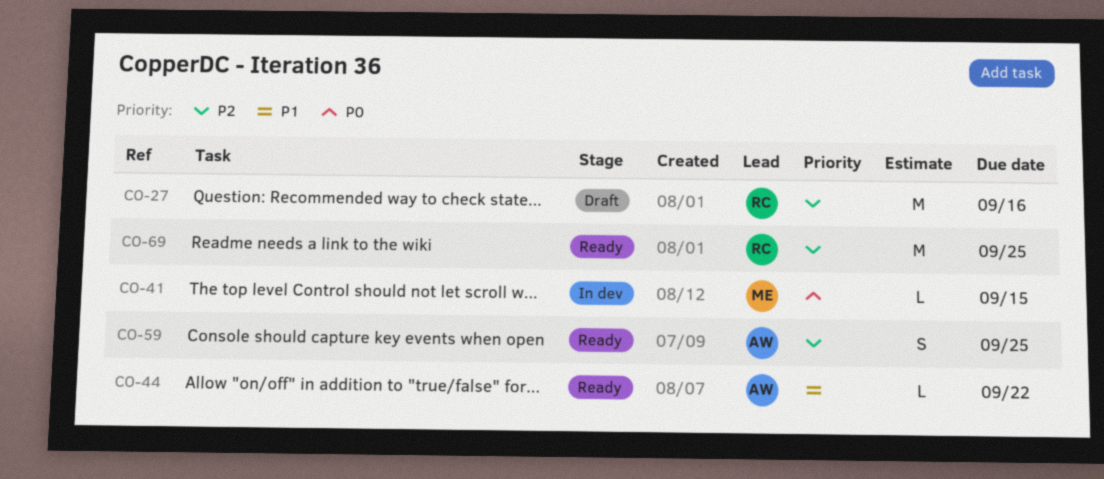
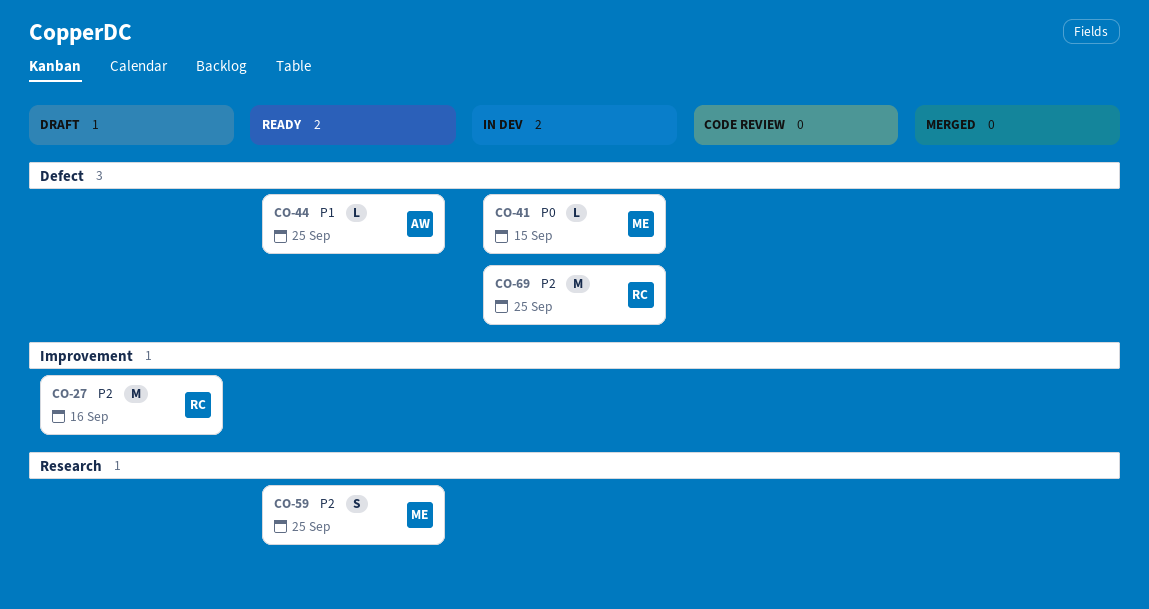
CO-44, due: Sep 22 -> Sep 25
CO-59, owner: AW -> ME
CO-69, status: Ready -> In dev

